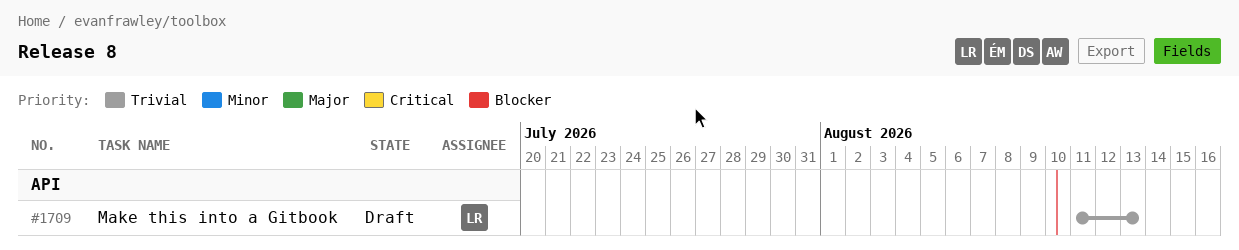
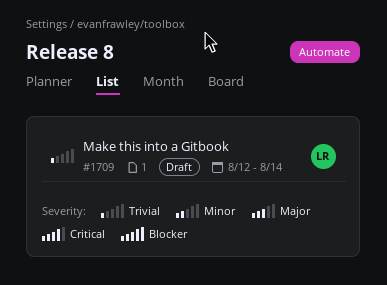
#1709, start: Aug 11 -> Aug 12
#1709, due: Aug 13 -> Aug 14

